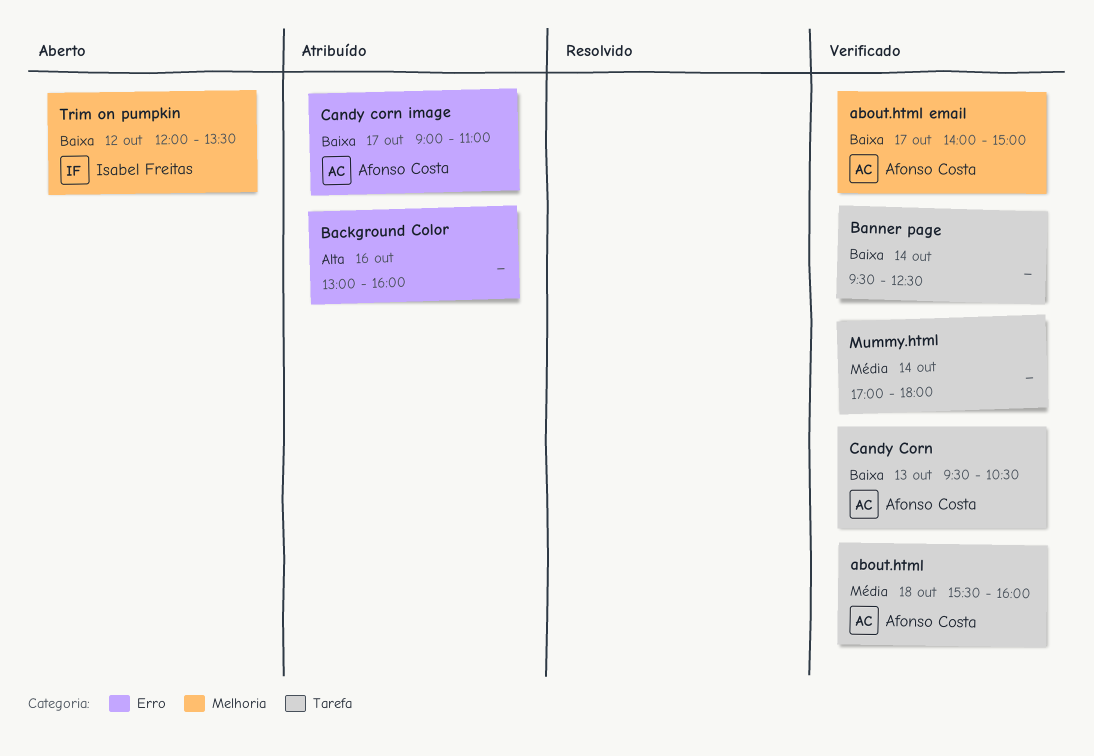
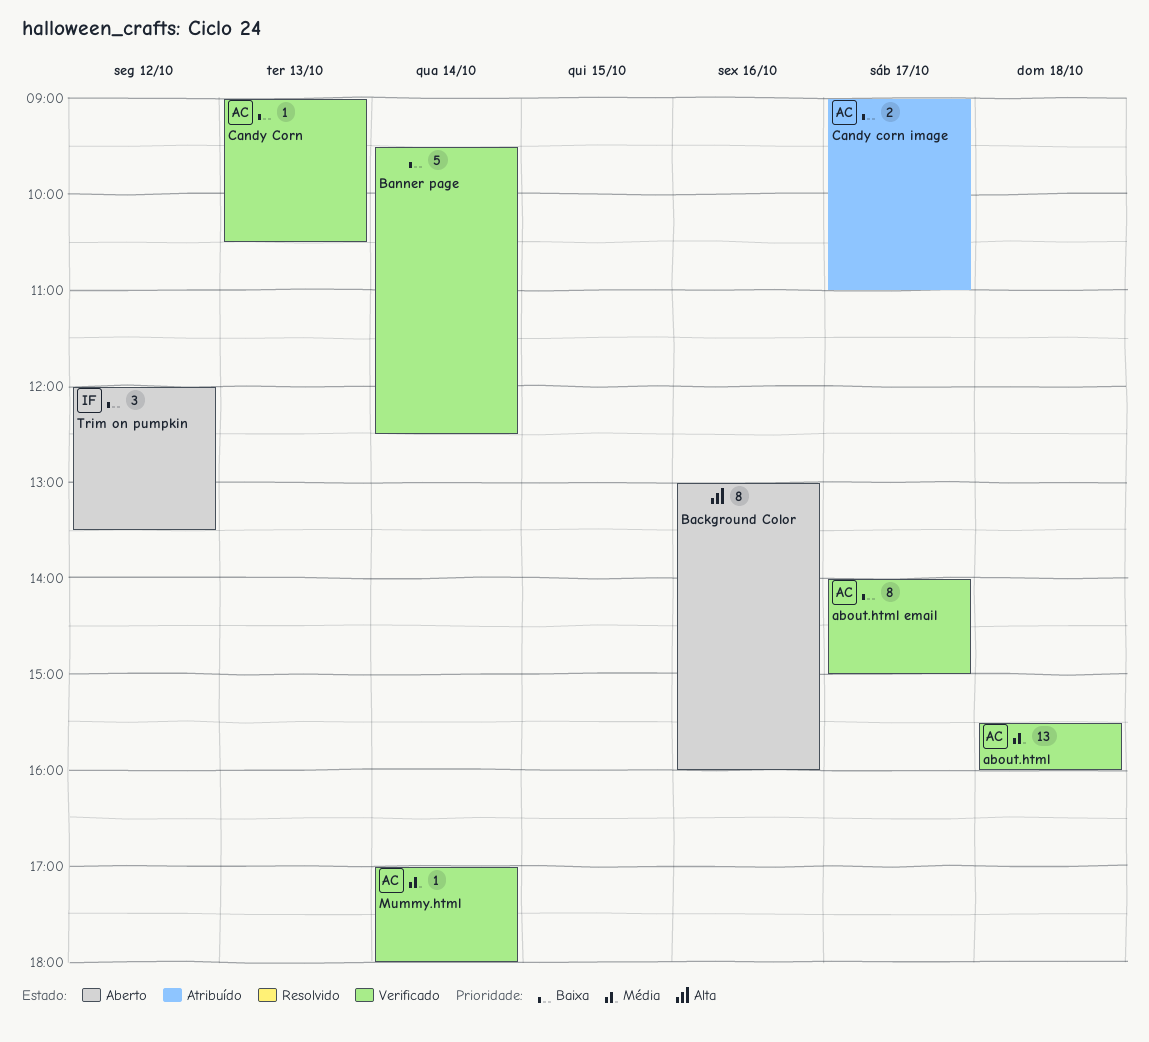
Background Color, status: Atribuído -> Aberto
Candy Corn, begins: 09:30 -> 09:00
Mummy.html, owner: none -> Afonso Costa

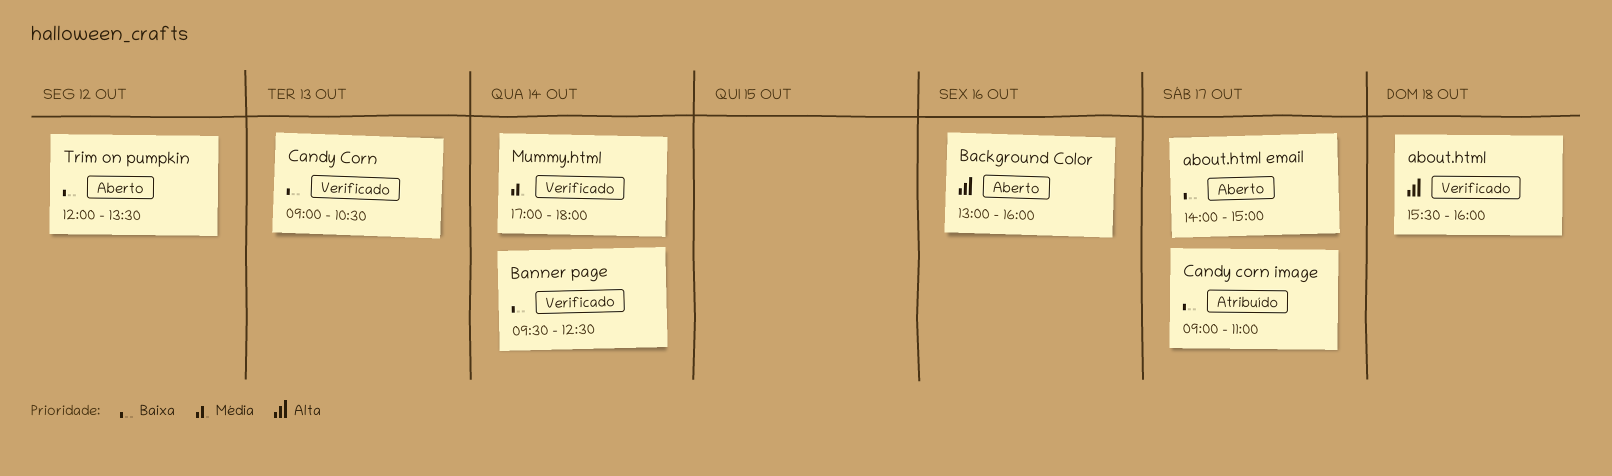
about.html, priority: Média -> Alta
about.html email, status: Verificado -> Aberto

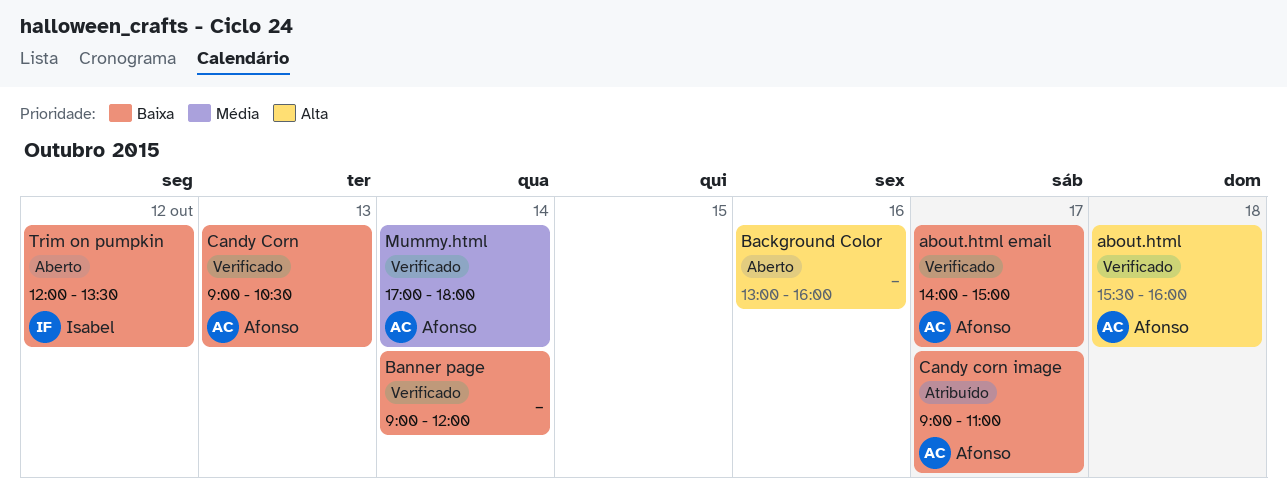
about.html email, status: Aberto -> Verificado
Banner page, begins: 09:30 -> 09:00
Banner page, ends: 12:30 -> 12:00

